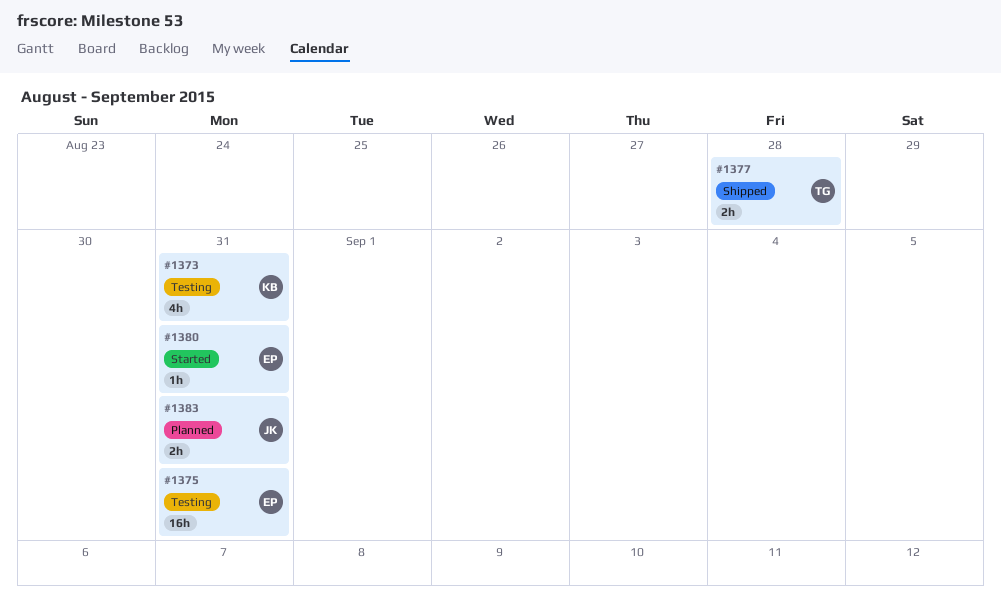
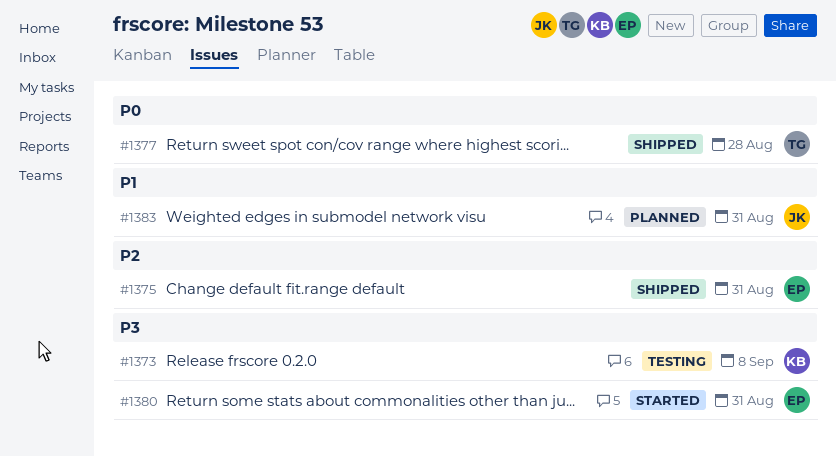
#1373, due: Aug 31 -> Sep 8
#1375, status: Testing -> Shipped

